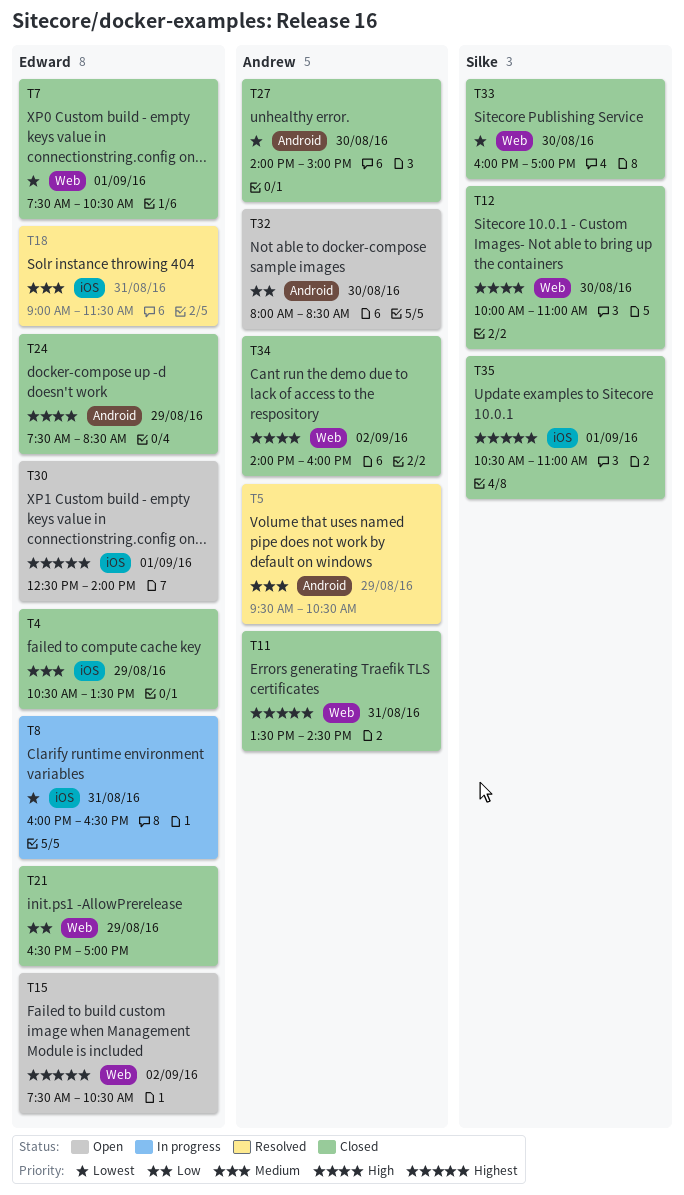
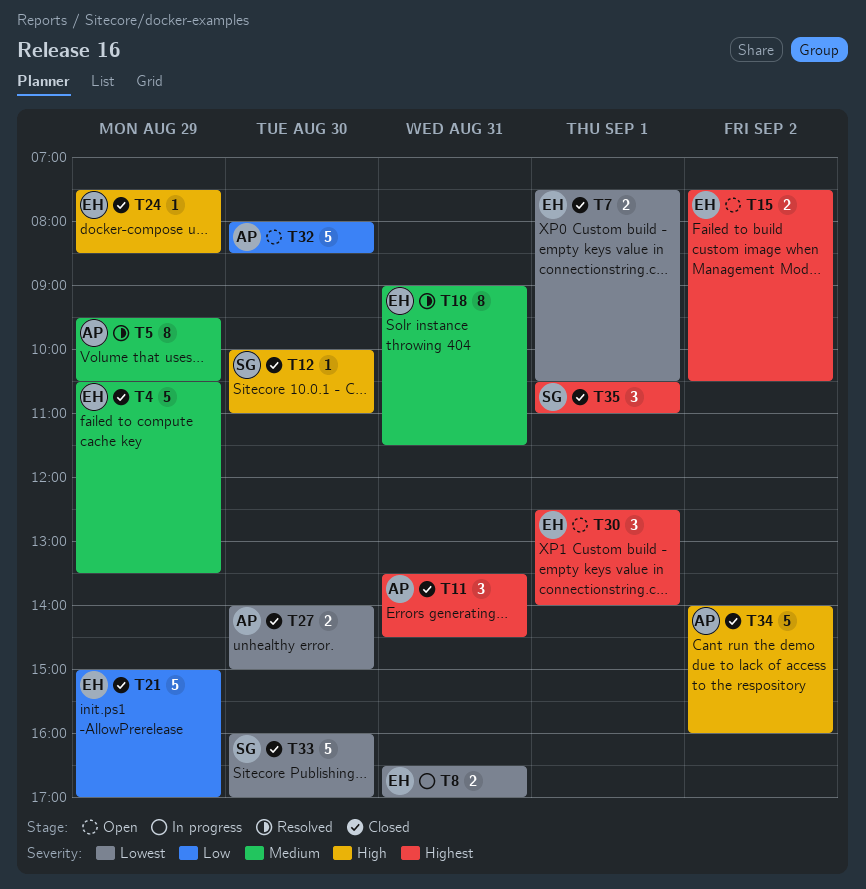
T8, begins: 16:00 -> 16:30
T8, ends: 16:30 -> 17:00
T21, begins: 16:30 -> 15:00

